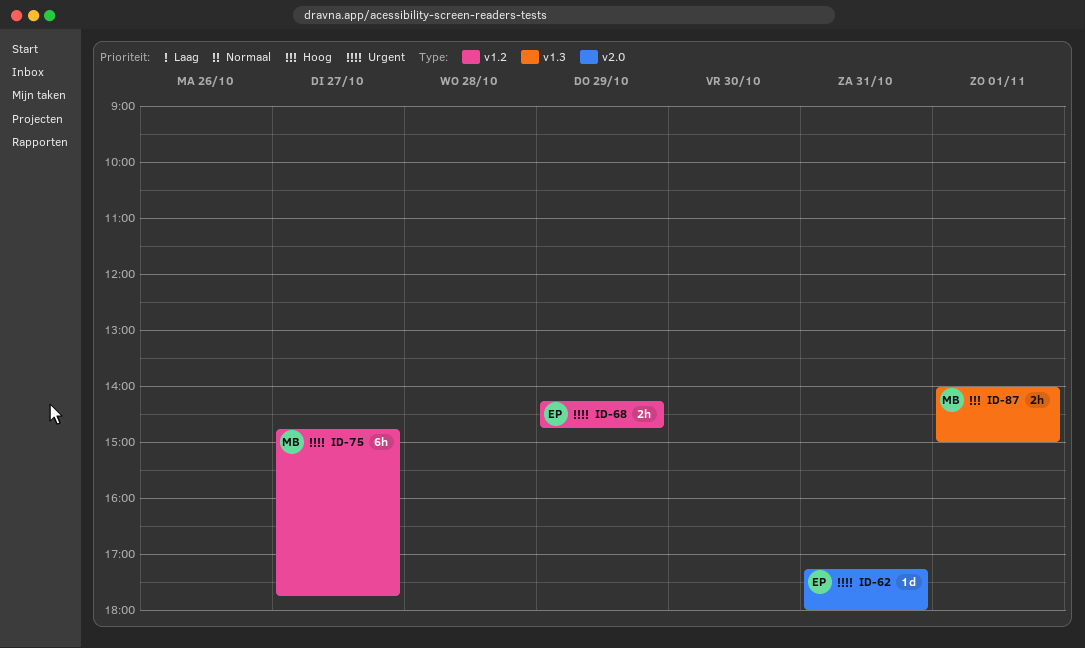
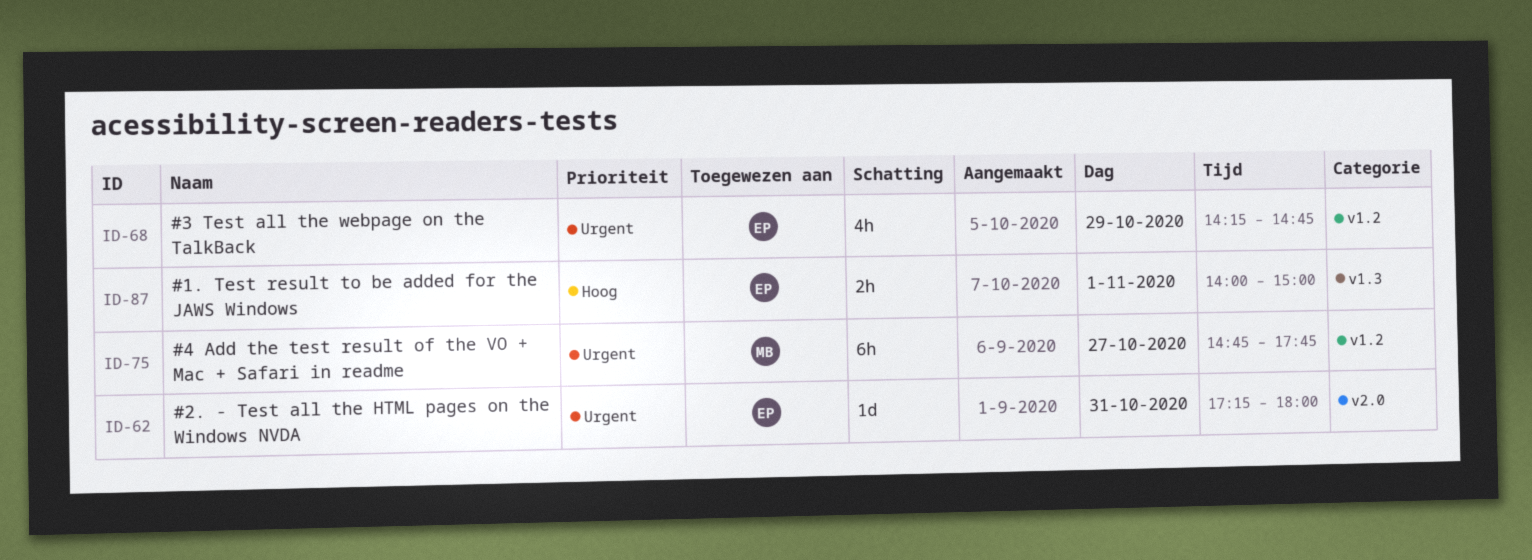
ID-68, estimate: 2h -> 4h
ID-87, owner: MB -> EP

